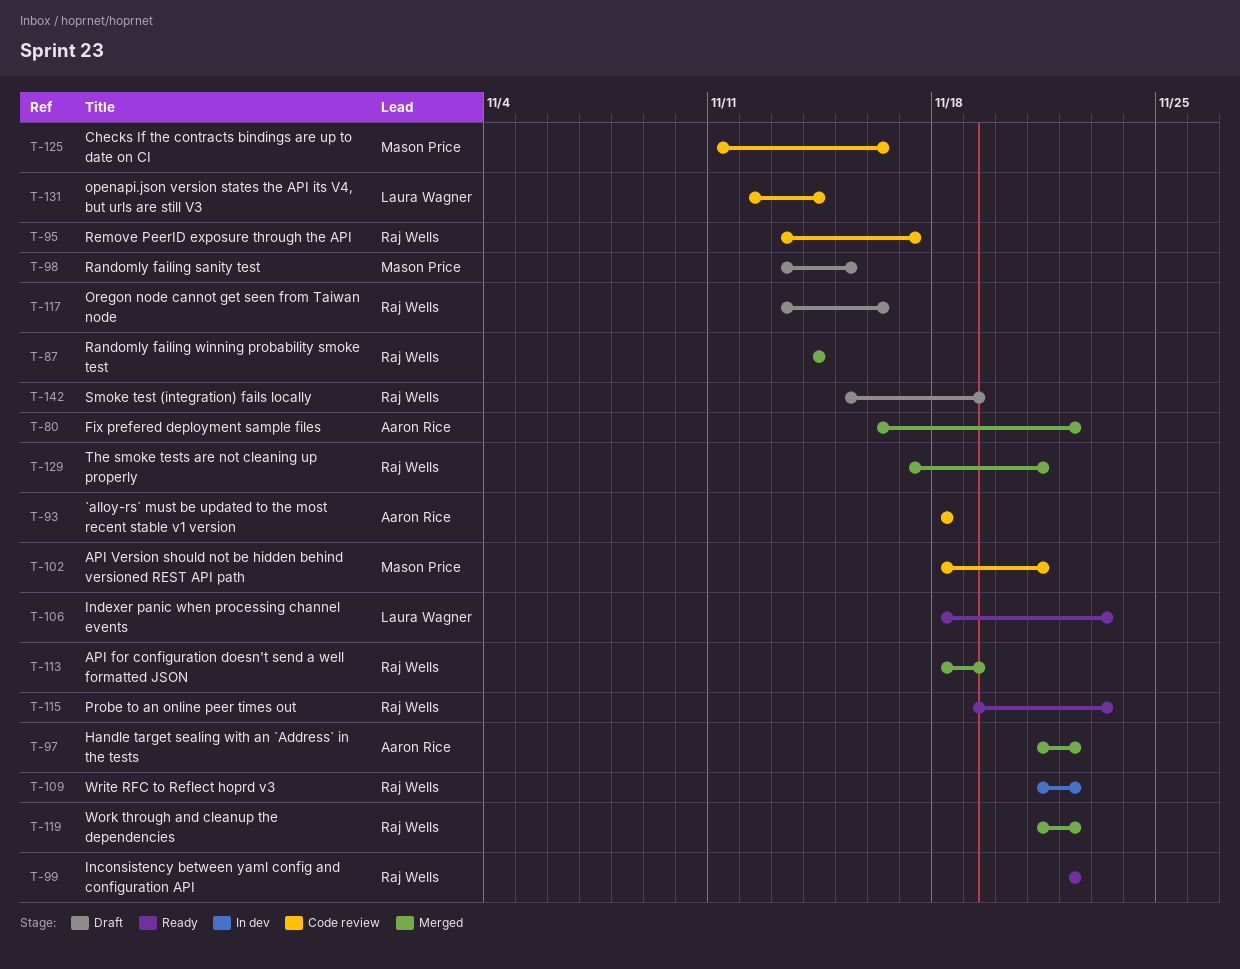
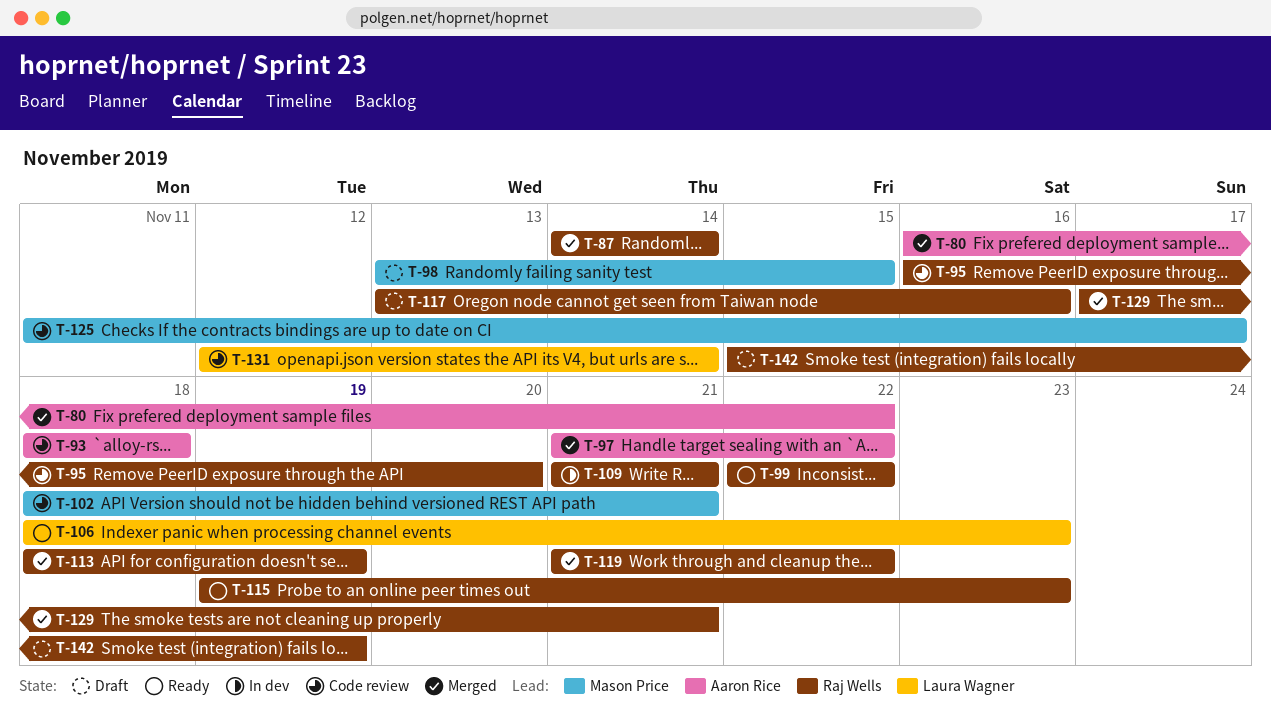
T-95, start: Nov 13 -> Nov 16
T-95, due: Nov 17 -> Nov 20
T-109, due: Nov 22 -> Nov 21
T-125, due: Nov 16 -> Nov 17

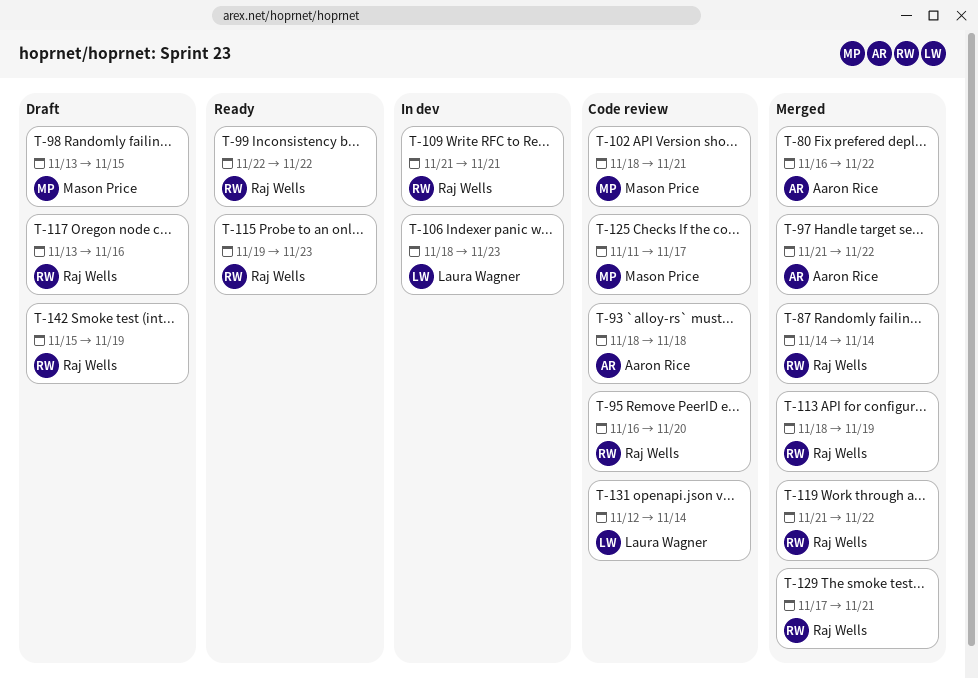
T-106, status: Ready -> In dev

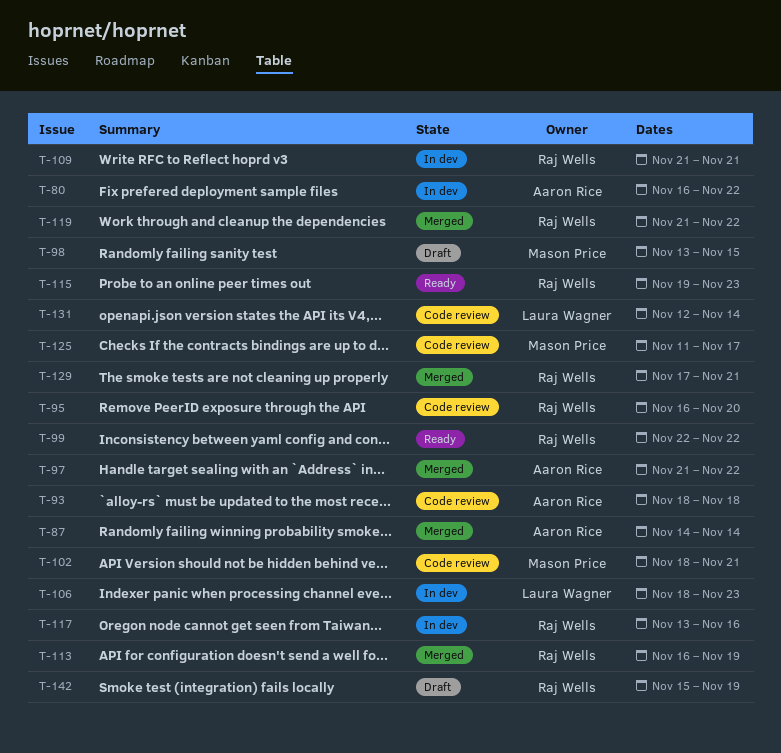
T-80, status: Merged -> In dev
T-87, owner: Raj Wells -> Aaron Rice
T-113, start: Nov 18 -> Nov 16
T-117, status: Draft -> In dev

